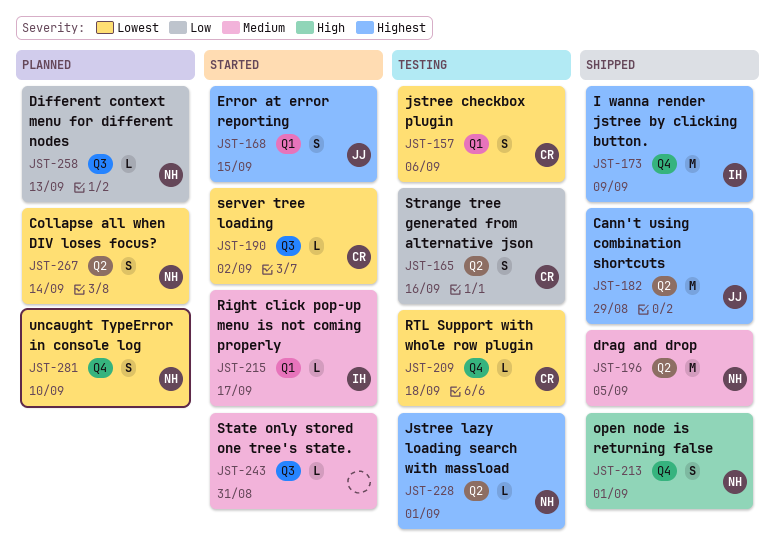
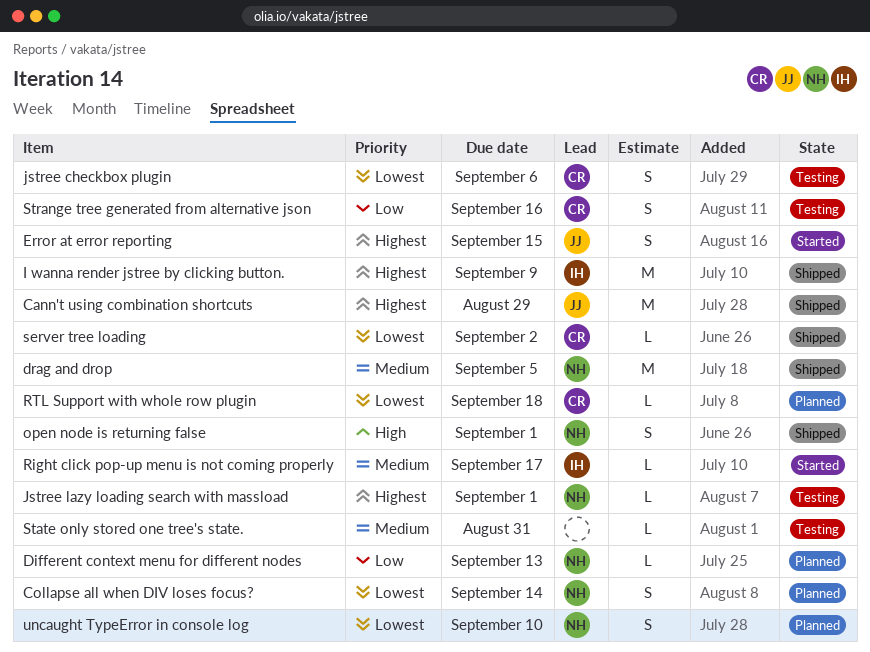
RTL Support with whole row plugin, status: Testing -> Planned
server tree loading, status: Started -> Shipped
State only stored one tree's state., status: Started -> Testing

